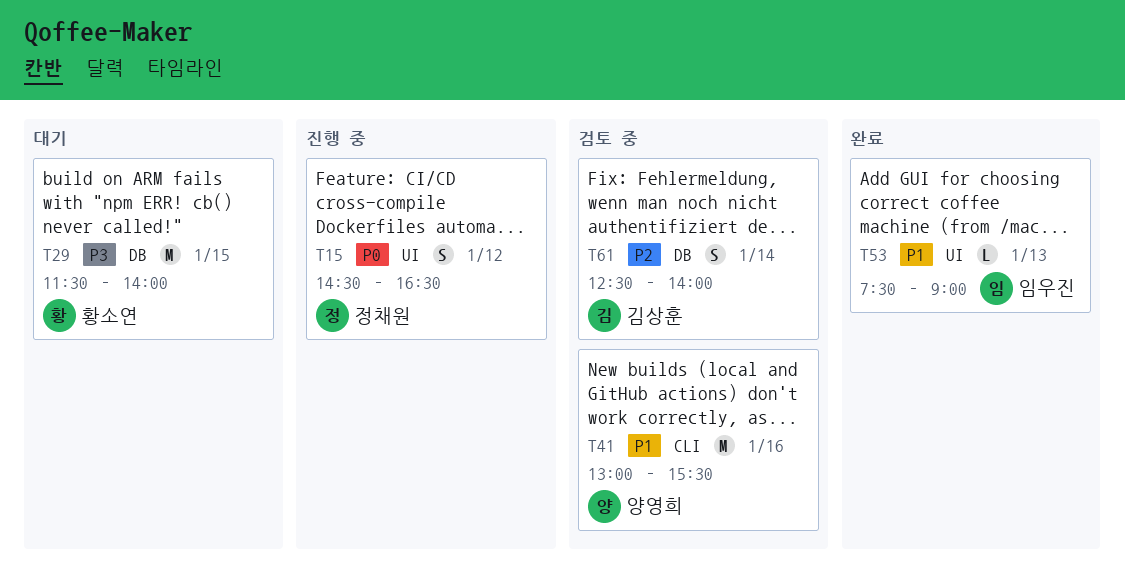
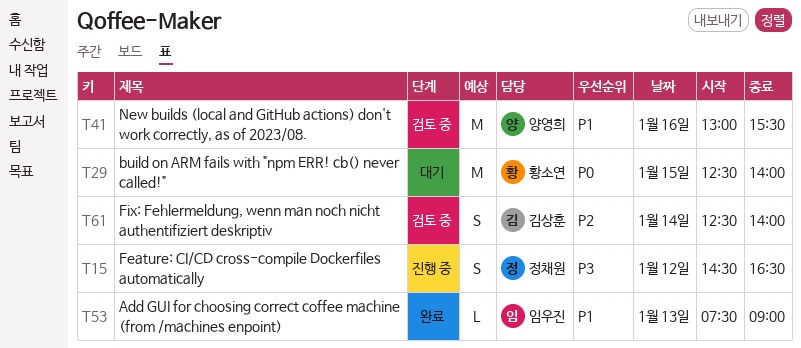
T15, priority: P0 -> P3
T29, priority: P3 -> P0
T29, begins: 11:30 -> 12:30

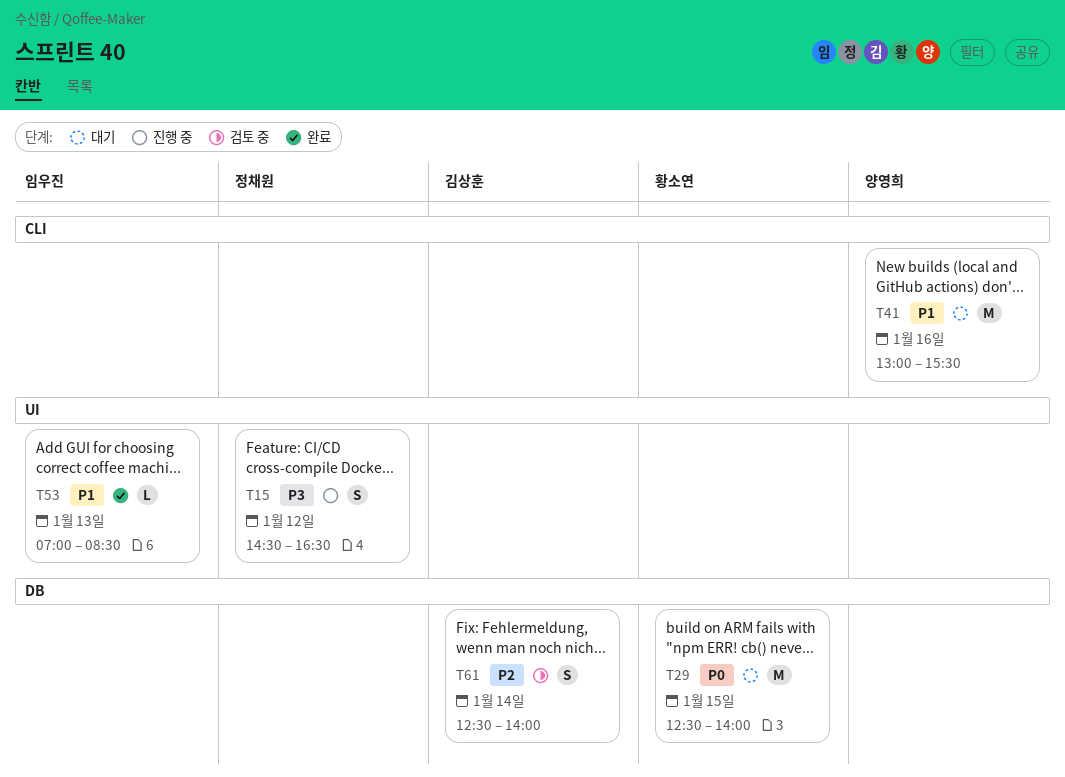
T41, status: 검토 중 -> 대기
T53, begins: 07:30 -> 07:00
T53, ends: 09:00 -> 08:30

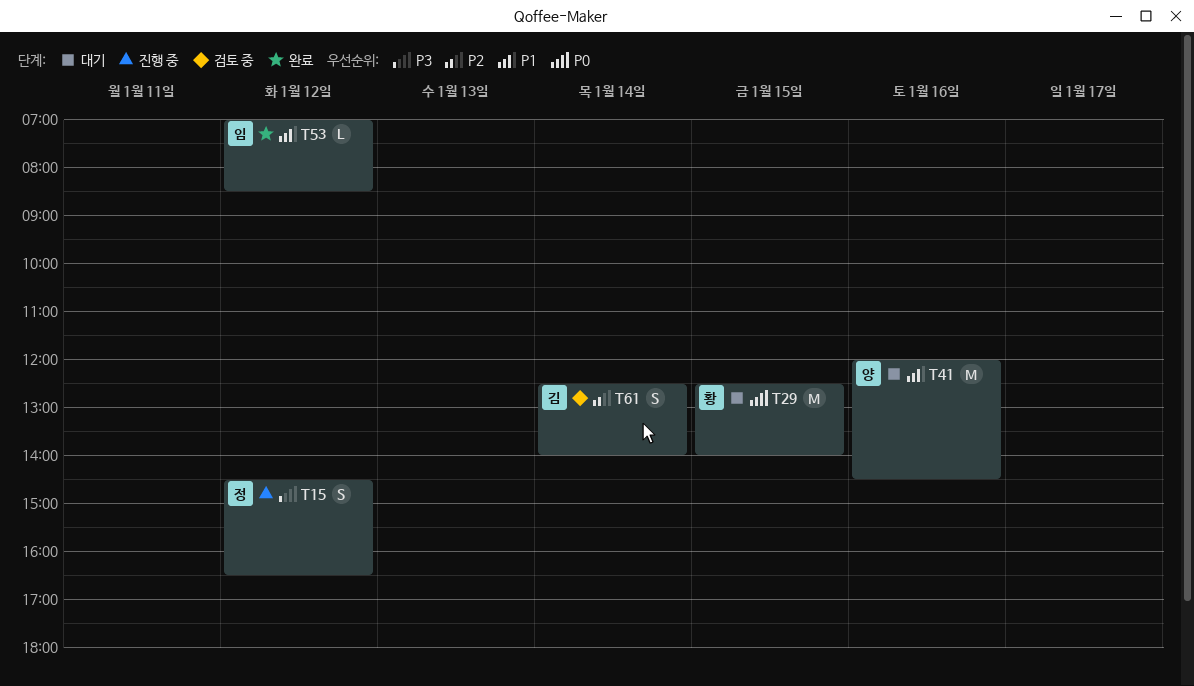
T41, begins: 13:00 -> 12:00
T41, ends: 15:30 -> 14:30
T53, day: Jan 13 -> Jan 12

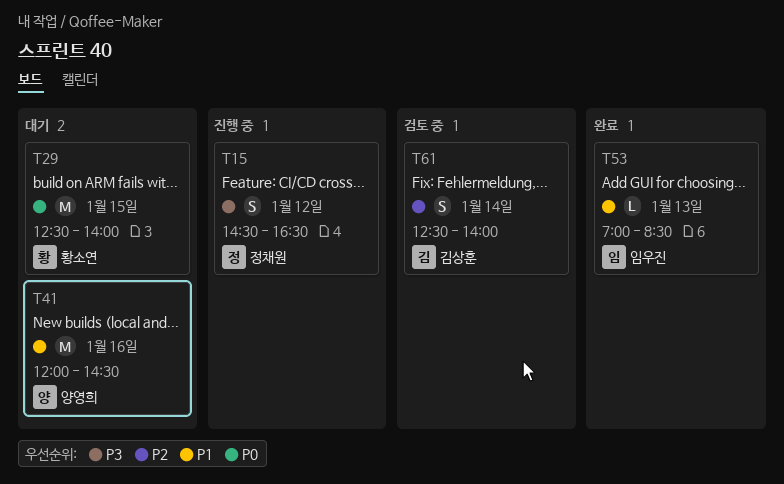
T53, day: Jan 12 -> Jan 13

